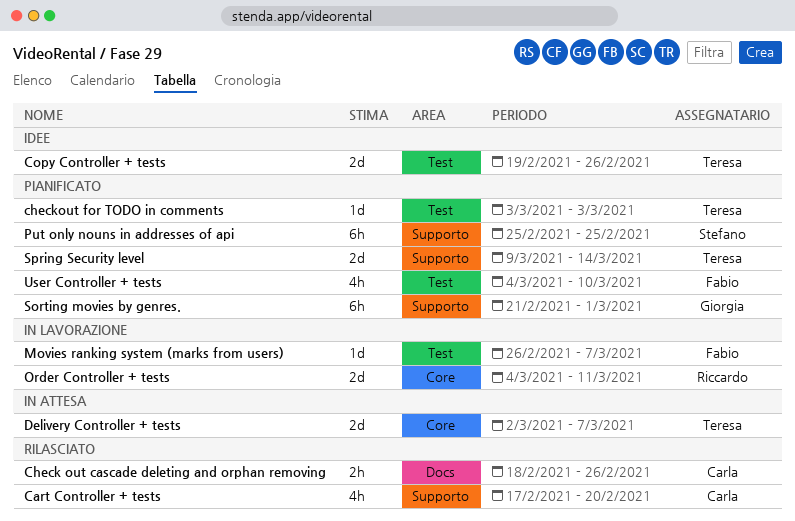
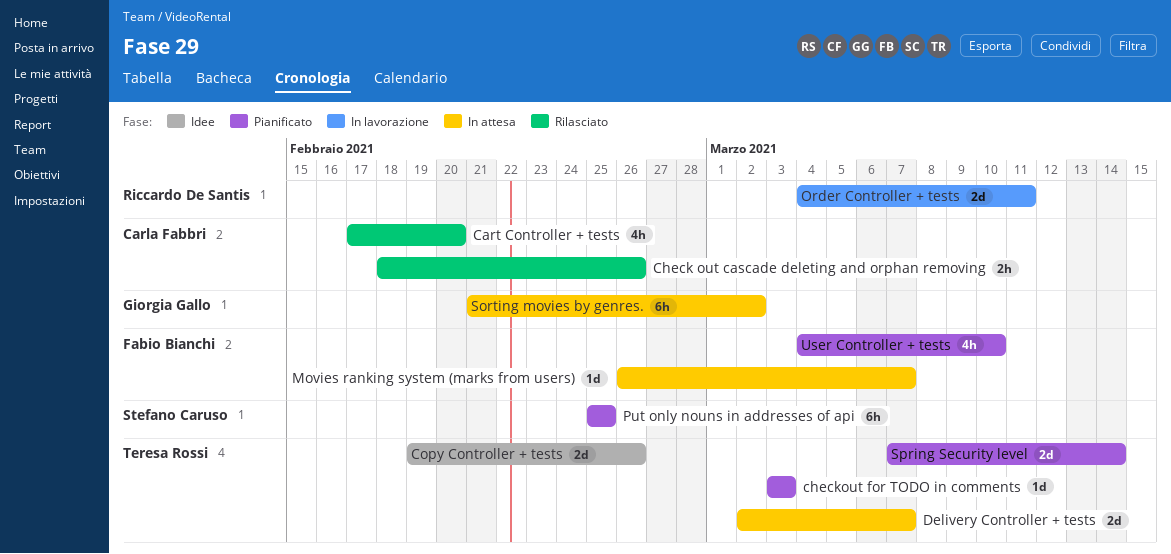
Movies ranking system (marks from users), status: In lavorazione -> In attesa
Sorting movies by genres., status: Pianificato -> In attesa
Sorting movies by genres., due: Mar 1 -> Mar 2
Spring Security level, start: Mar 9 -> Mar 7

